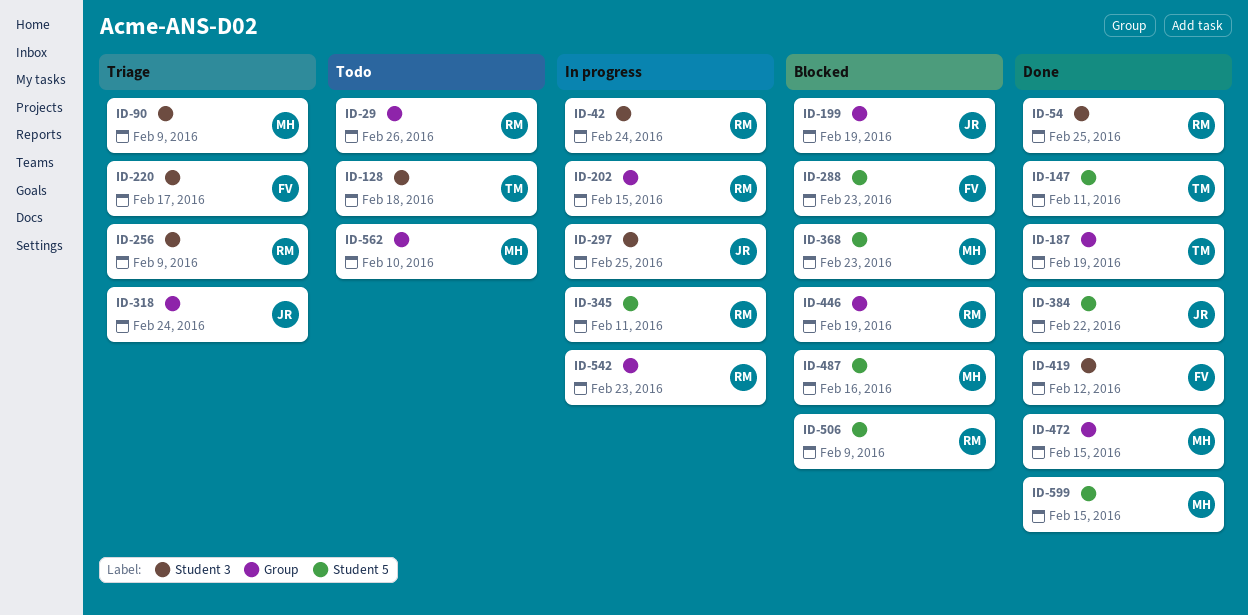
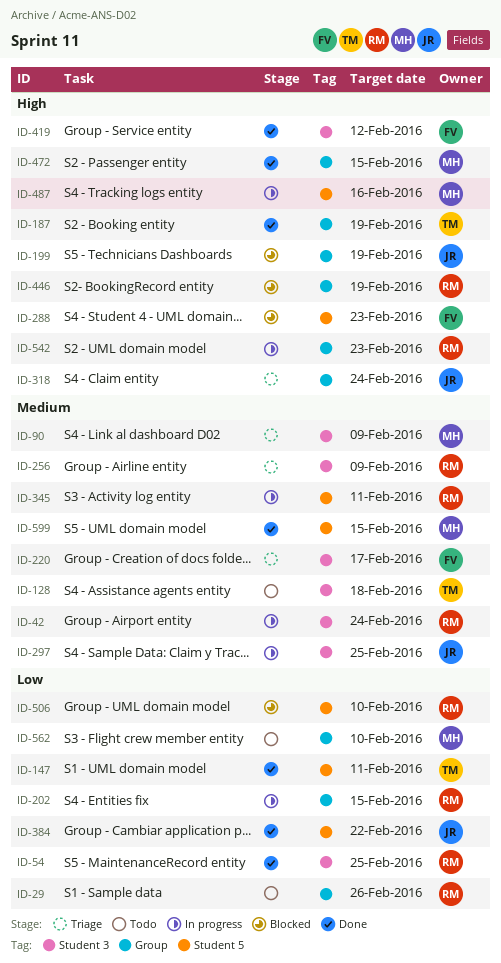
ID-368: present -> none
ID-487, status: Blocked -> In progress
ID-506, due: Feb 9 -> Feb 10

